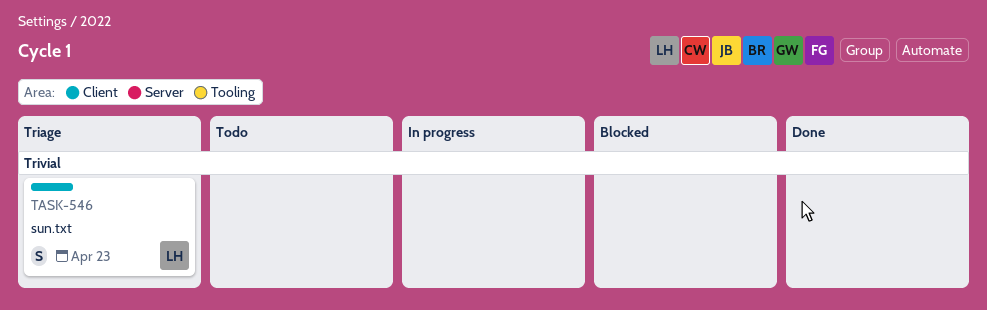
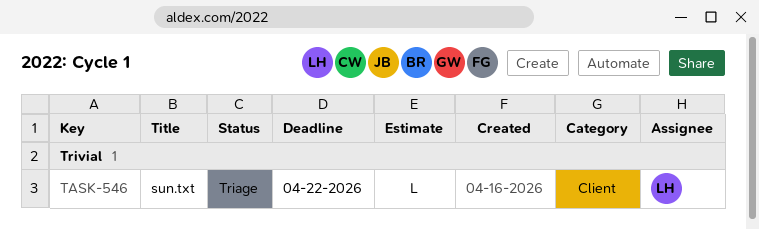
TASK-546, estimate: S -> L
TASK-546, due: Apr 23 -> Apr 22

